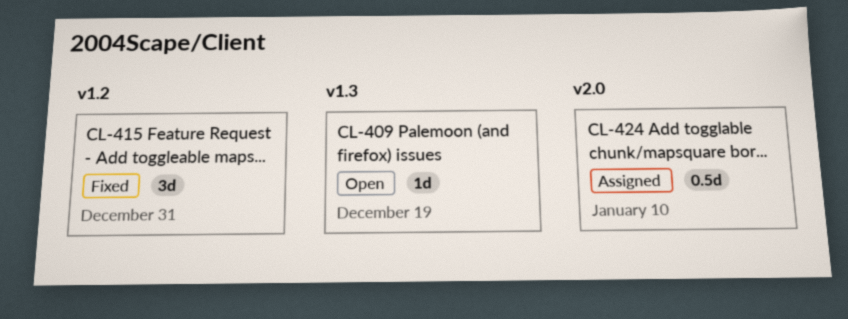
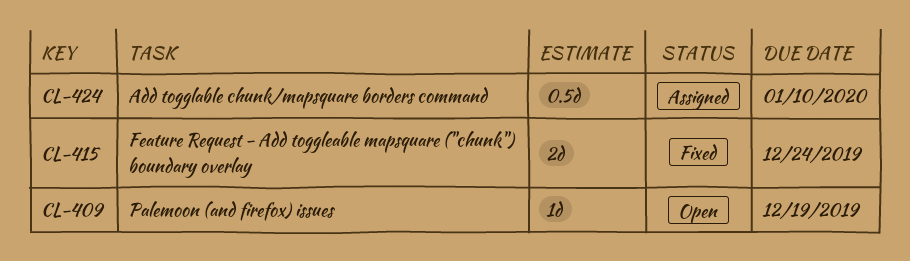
CL-415, estimate: 3d -> 2d
CL-415, due: Dec 31 -> Dec 24

